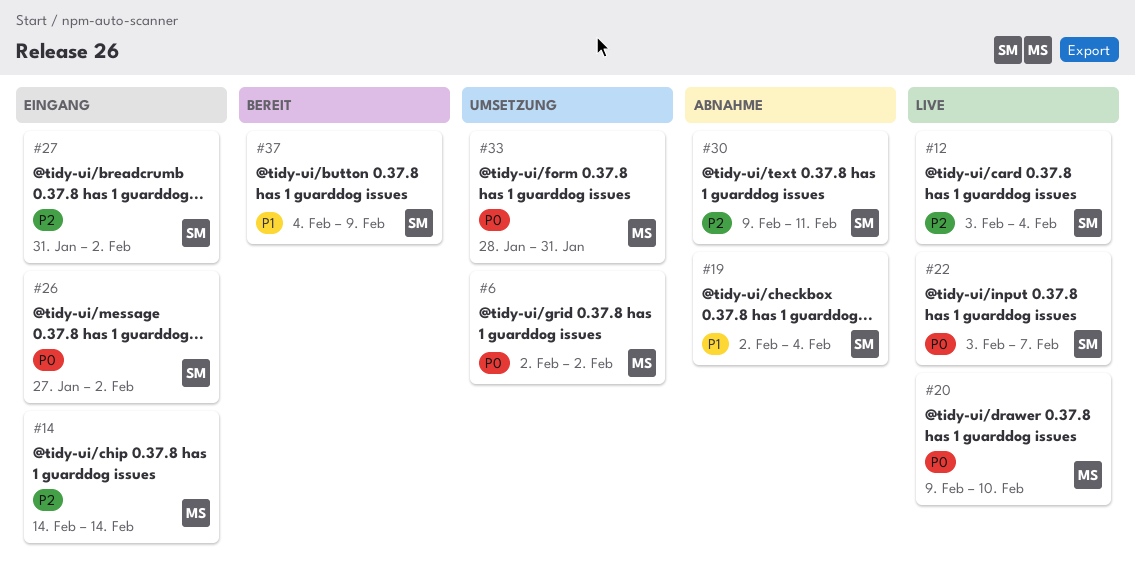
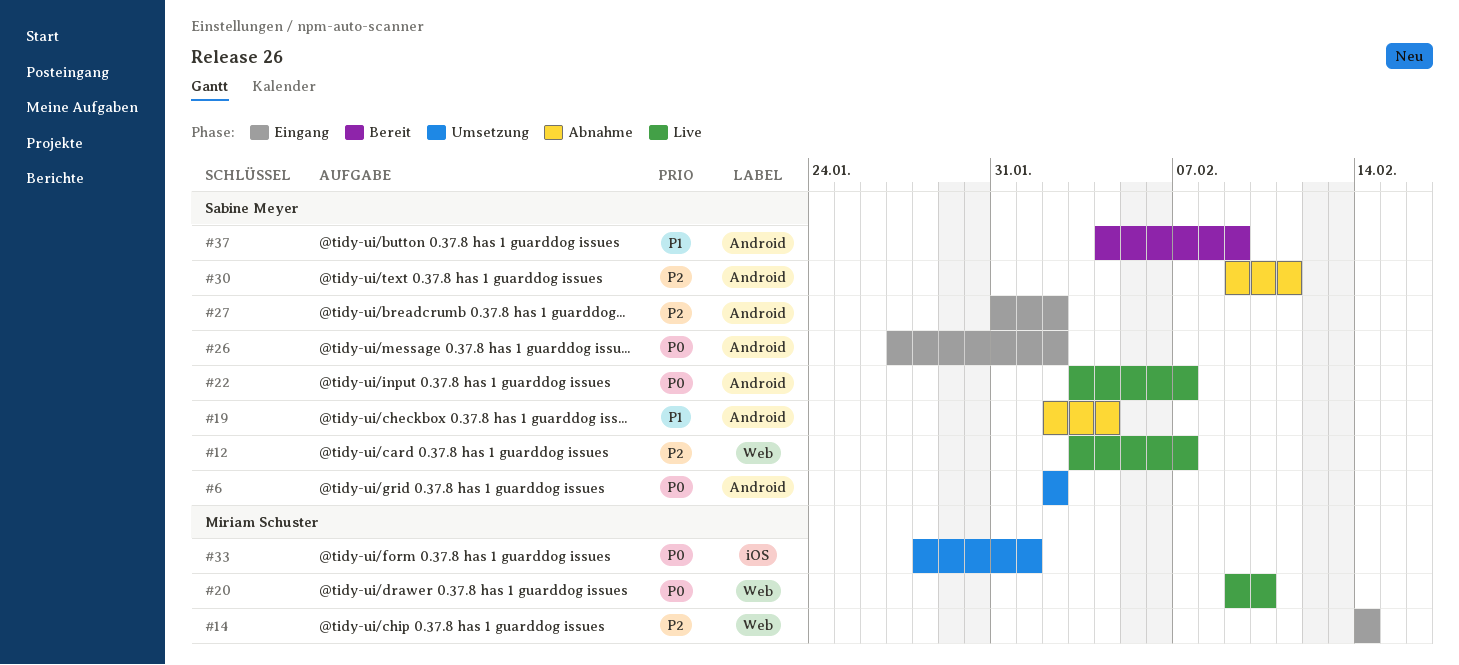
#6, owner: Miriam Schuster -> Sabine Meyer
#12, due: Feb 4 -> Feb 7
#33, due: Jan 31 -> Feb 1

